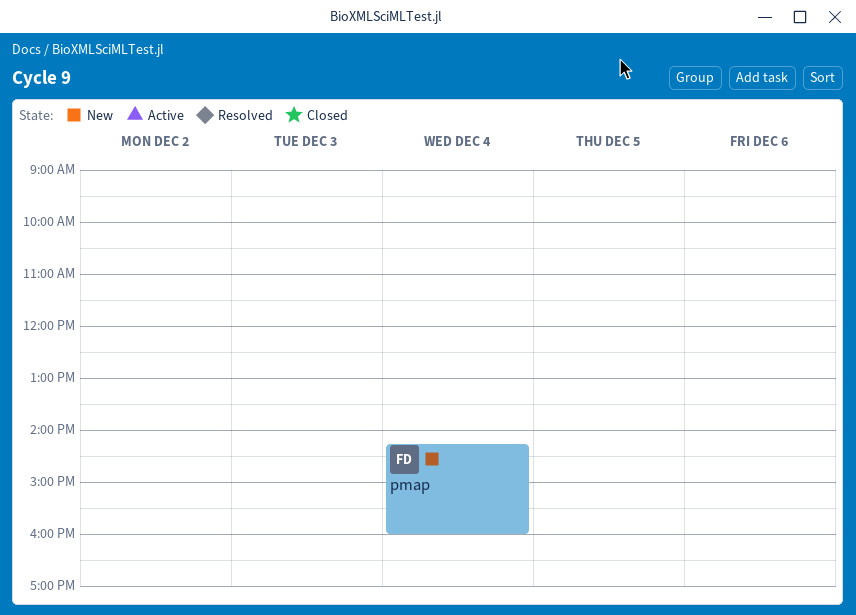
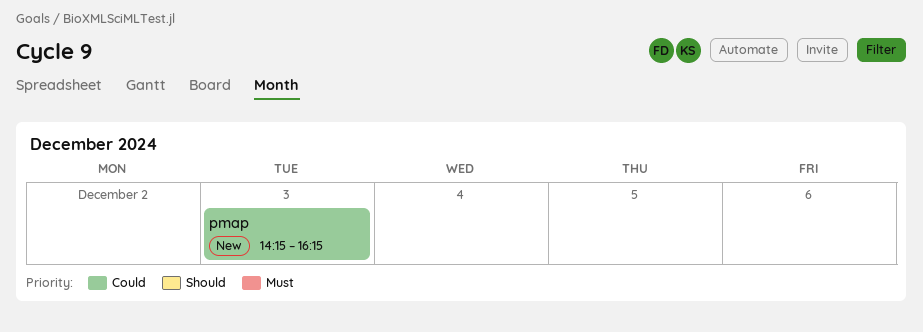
pmap, day: Dec 4 -> Dec 3
pmap, ends: 16:00 -> 16:15

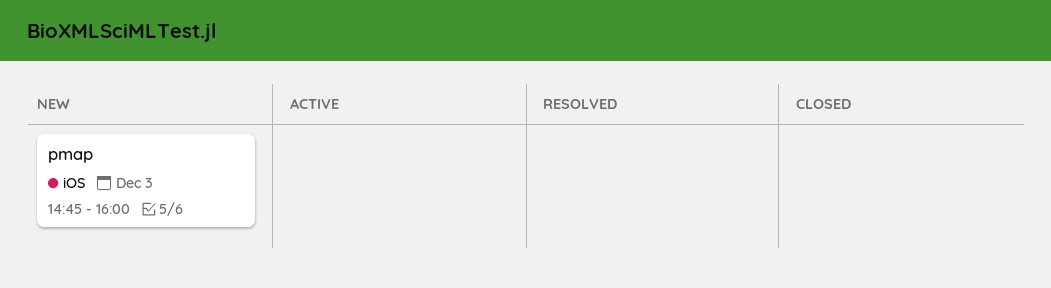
pmap, begins: 14:15 -> 14:45
pmap, ends: 16:15 -> 16:00

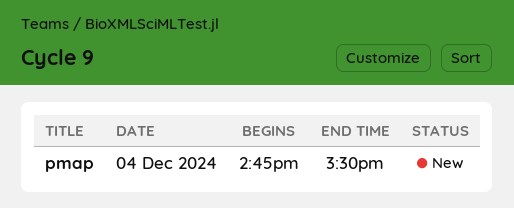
pmap, day: Dec 3 -> Dec 4
pmap, ends: 16:00 -> 15:30

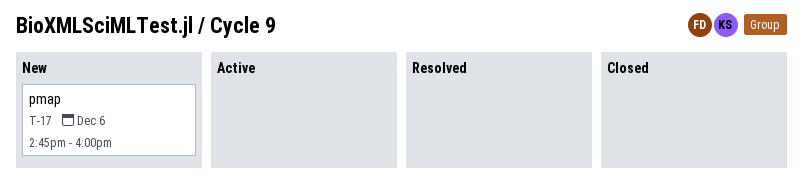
pmap, day: Dec 4 -> Dec 6
pmap, ends: 15:30 -> 16:00

